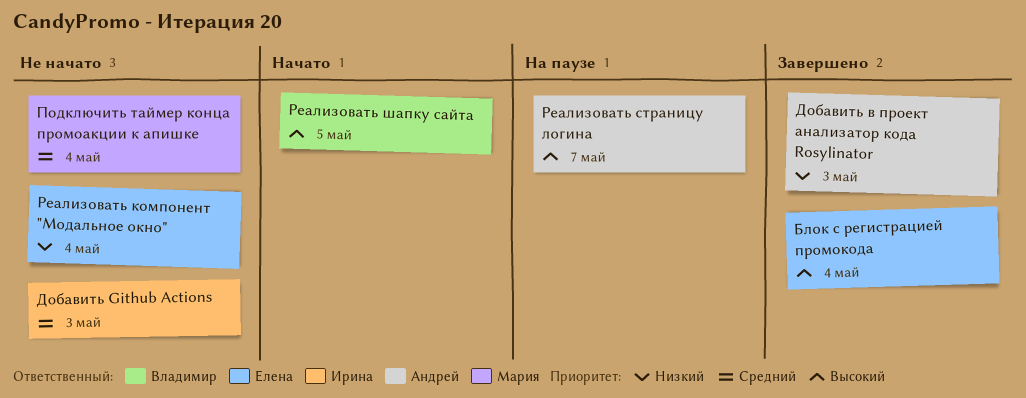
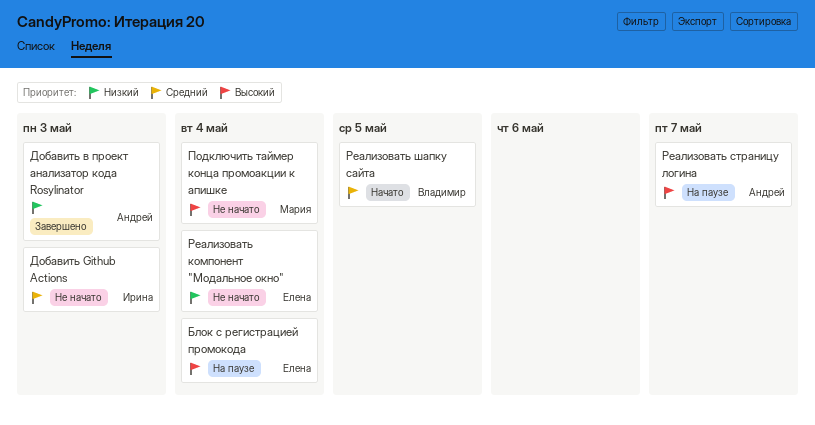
Блок с регистрацией промокода, status: Завершено -> На паузе
Подключить таймер конца промоакции к апишке, priority: Средний -> Высокий
Реализовать шапку сайта, priority: Высокий -> Средний

